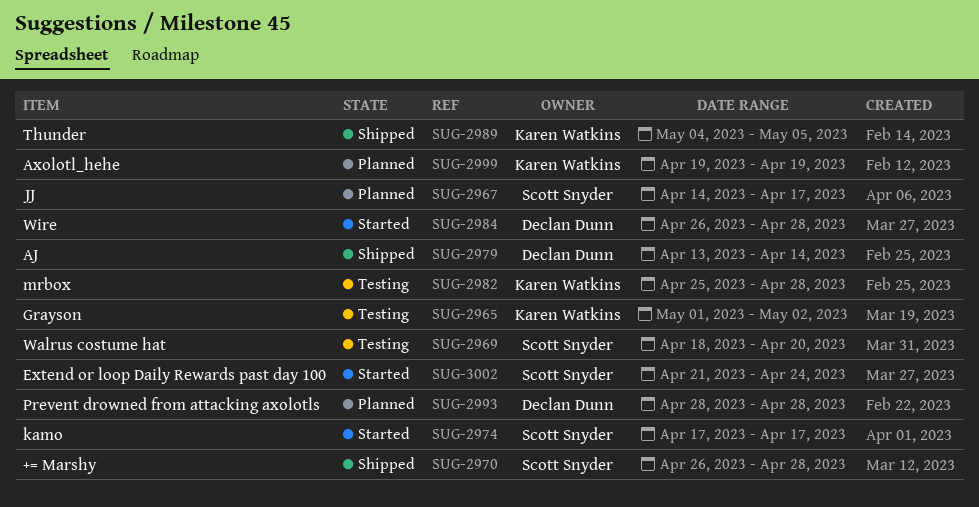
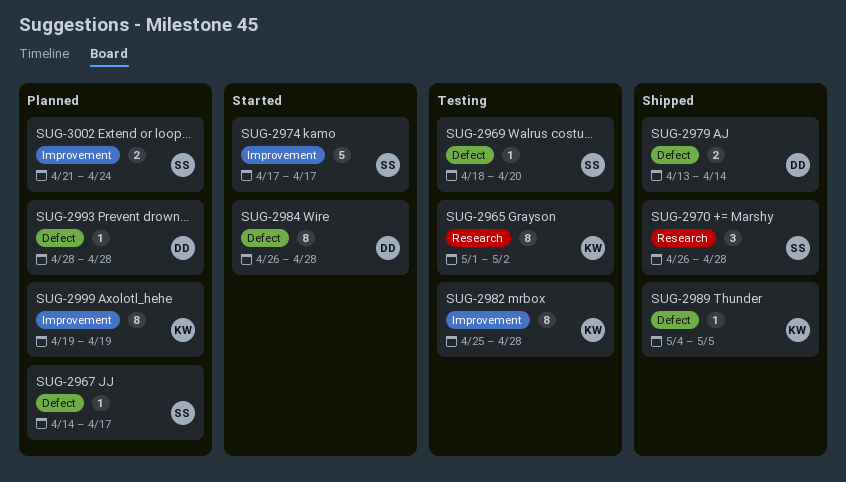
SUG-3002, status: Started -> Planned

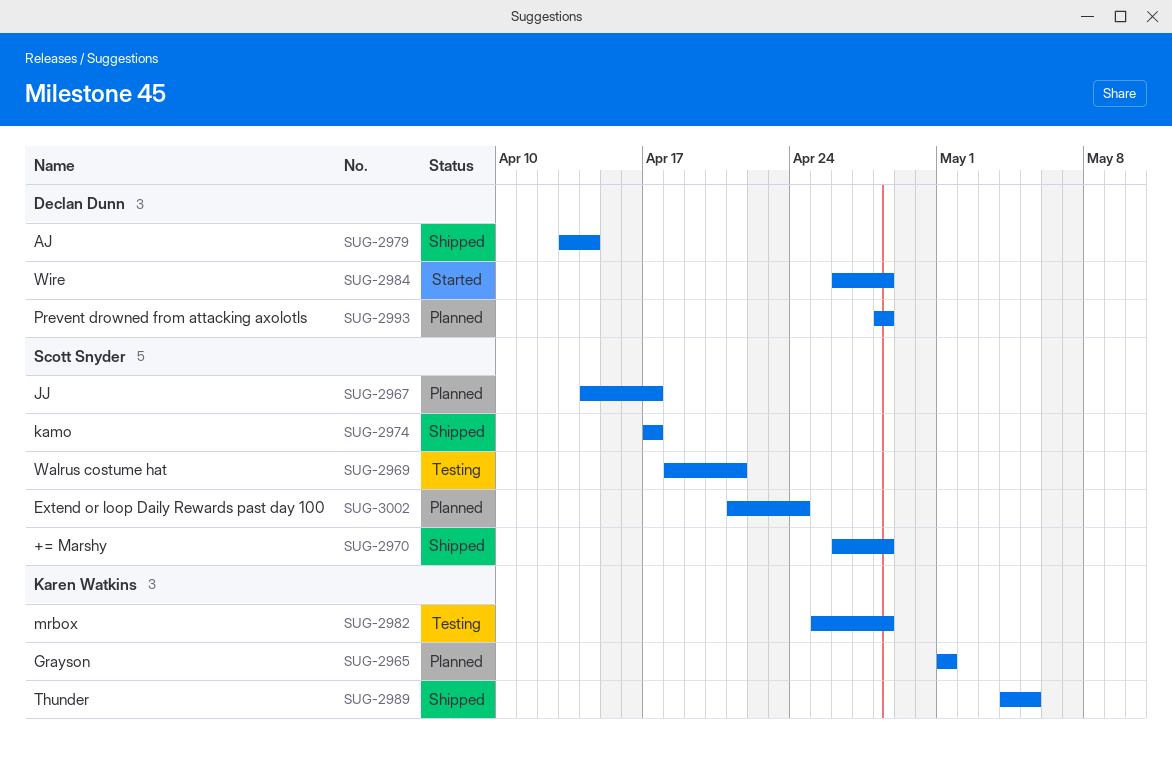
SUG-2965, status: Testing -> Planned
SUG-2965, due: May 2 -> May 1
SUG-2969, due: Apr 20 -> Apr 21
SUG-2974, status: Started -> Shipped
SUG-2999: present -> none

